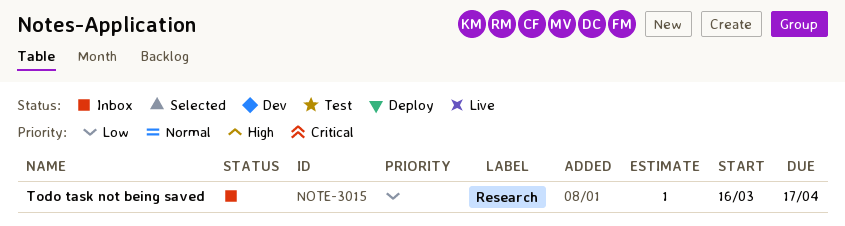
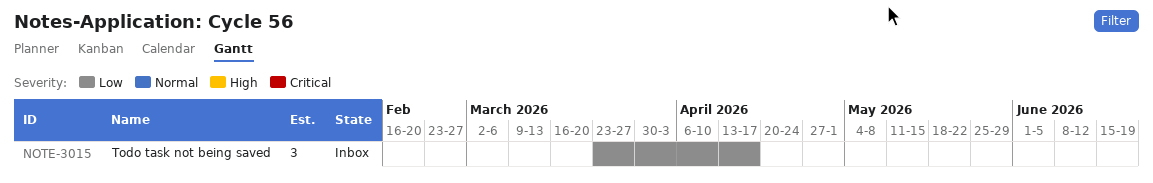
NOTE-3015, estimate: 1 -> 3
NOTE-3015, start: Mar 16 -> Mar 23

